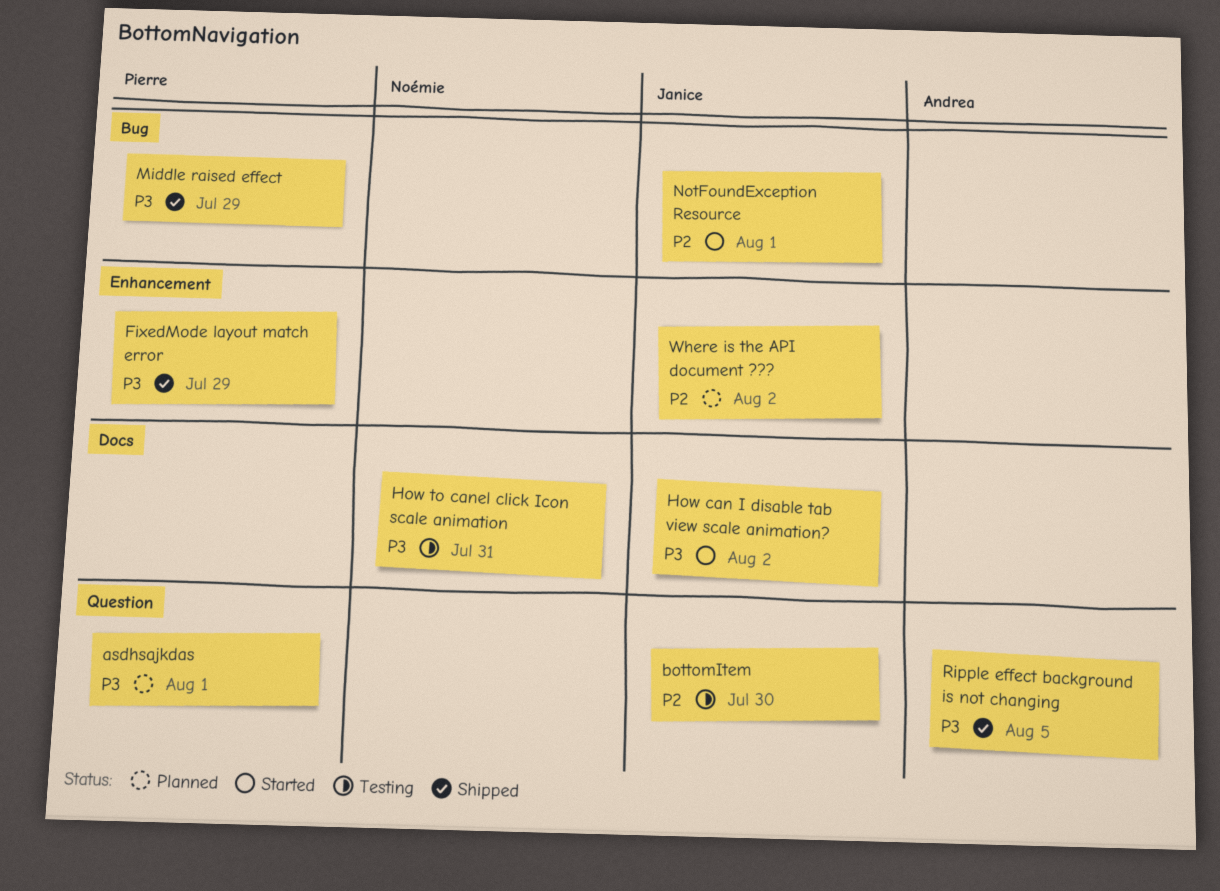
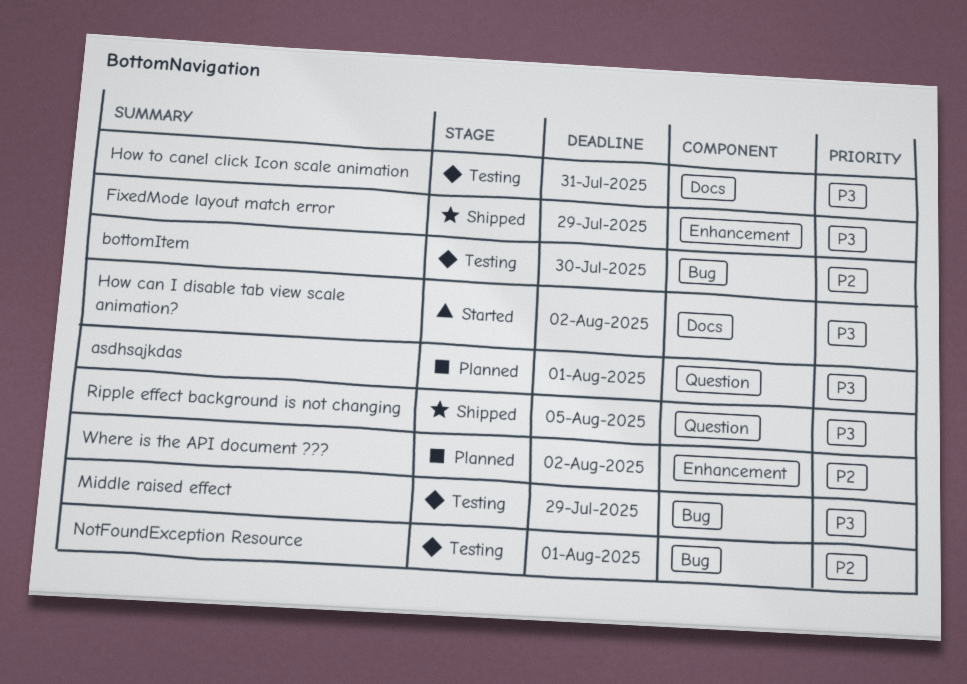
bottomItem, label: Question -> Bug
Middle raised effect, status: Shipped -> Testing
NotFoundException Resource, status: Started -> Testing

